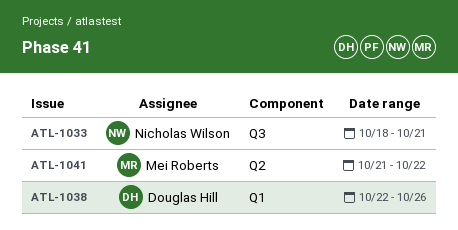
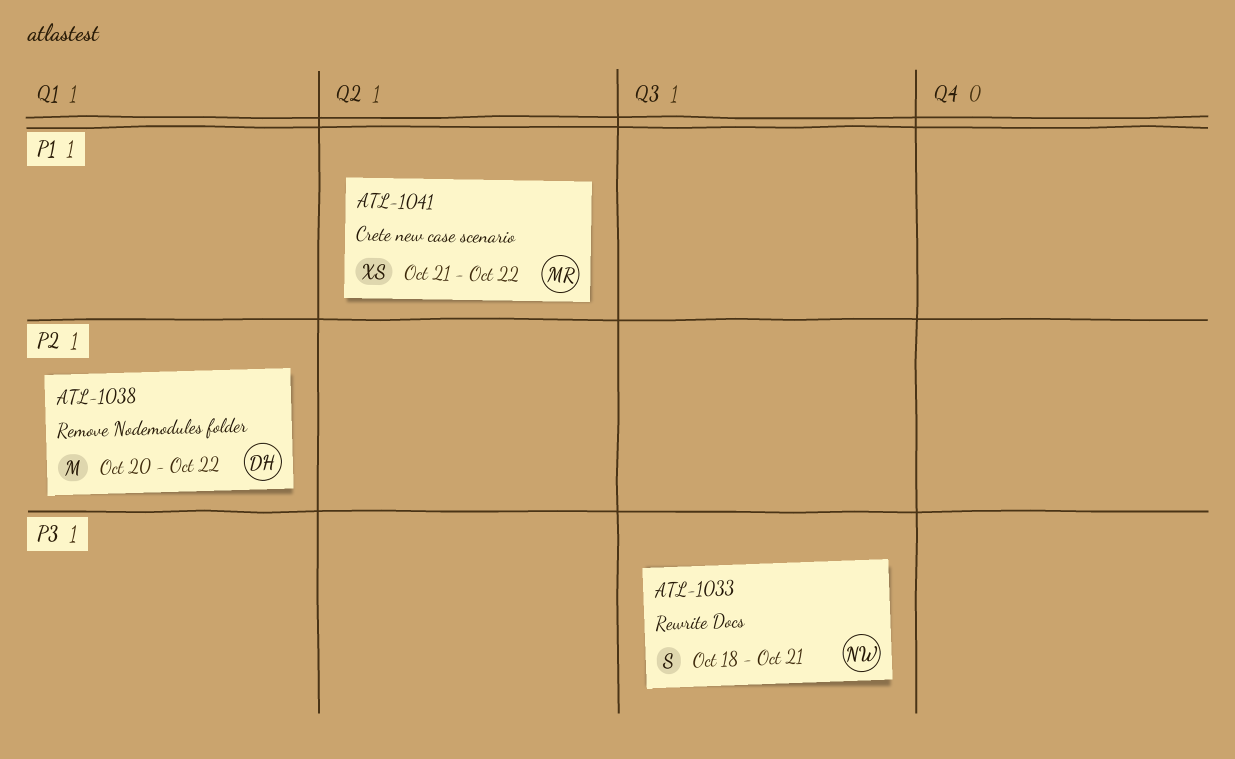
ATL-1038, start: Oct 22 -> Oct 20
ATL-1038, due: Oct 26 -> Oct 22

